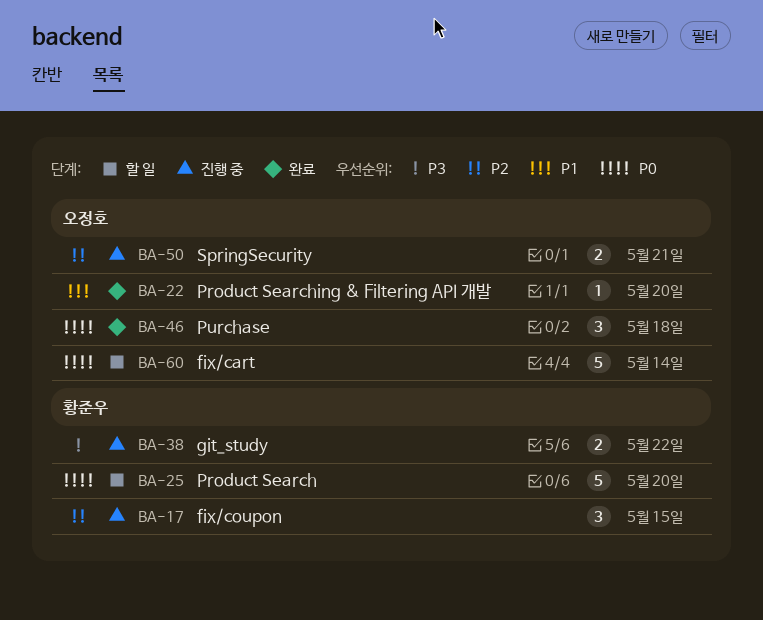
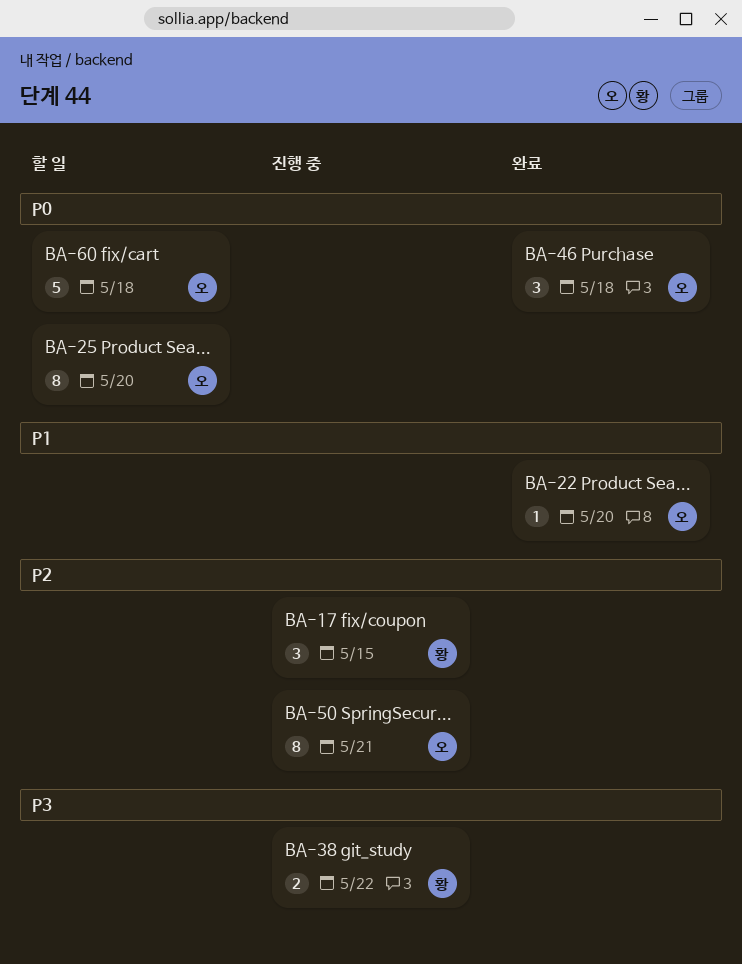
BA-25, owner: 황준우 -> 오정호
BA-25, estimate: 5 -> 8
BA-50, estimate: 2 -> 8
BA-60, due: May 14 -> May 18

